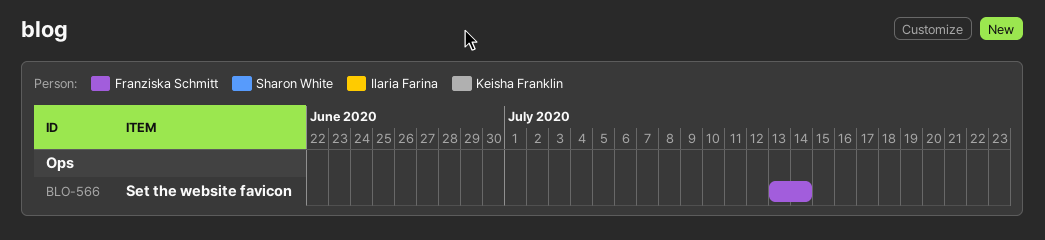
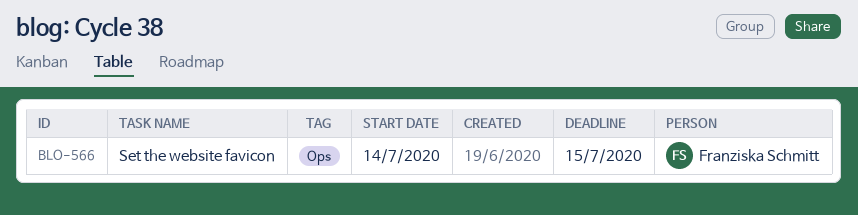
BLO-566, start: Jul 13 -> Jul 14
BLO-566, due: Jul 14 -> Jul 15

